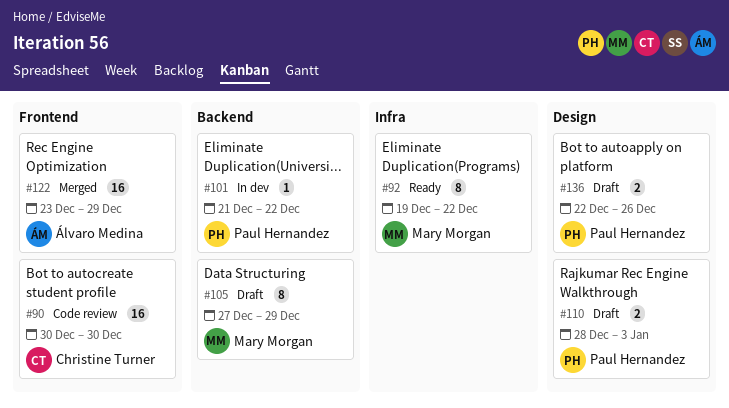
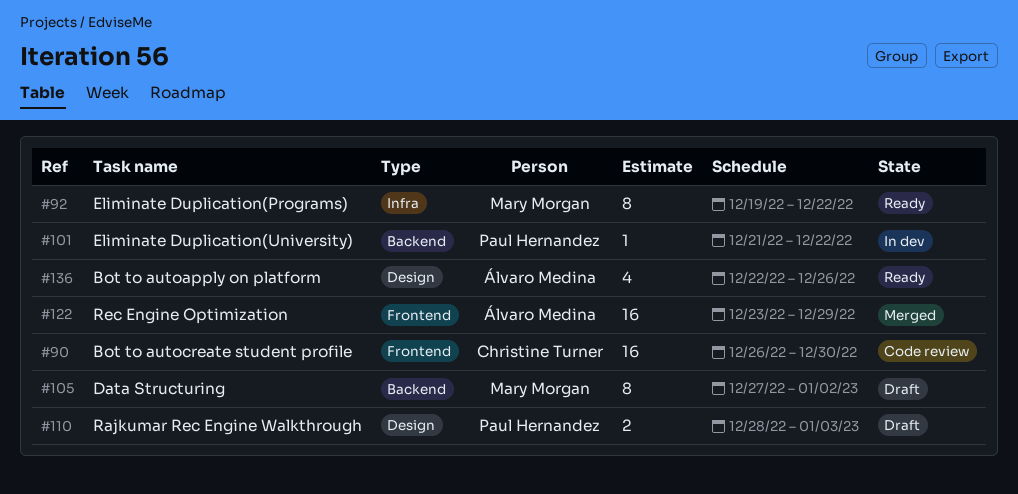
#90, start: Dec 30 -> Dec 26
#105, due: Dec 29 -> Jan 2
#136, status: Draft -> Ready
#136, owner: Paul Hernandez -> Álvaro Medina
#136, estimate: 2 -> 4

